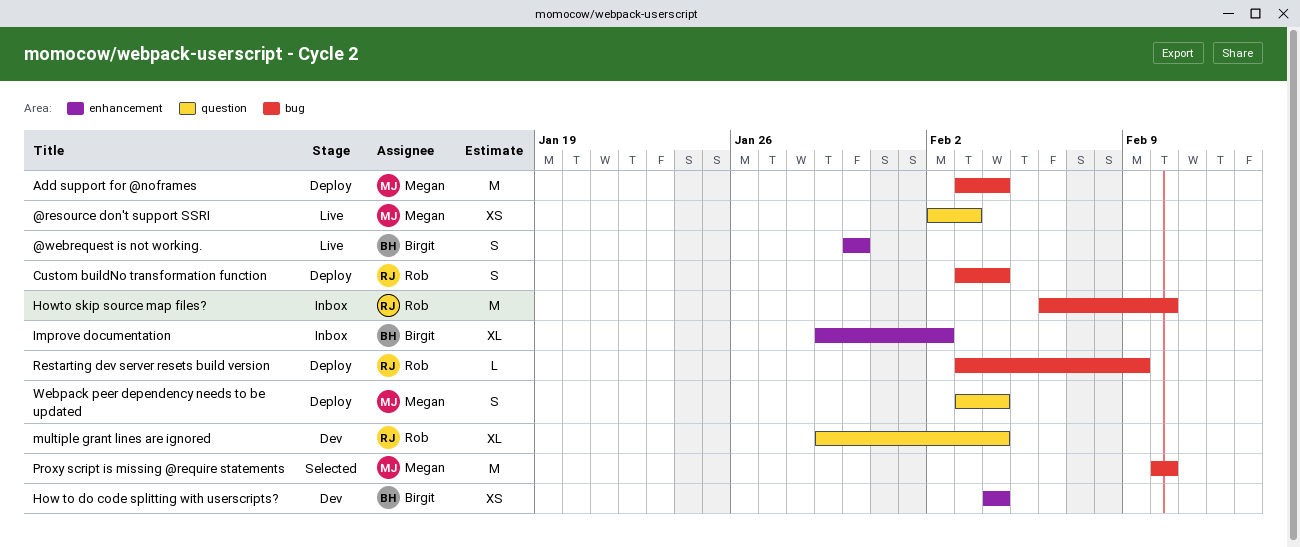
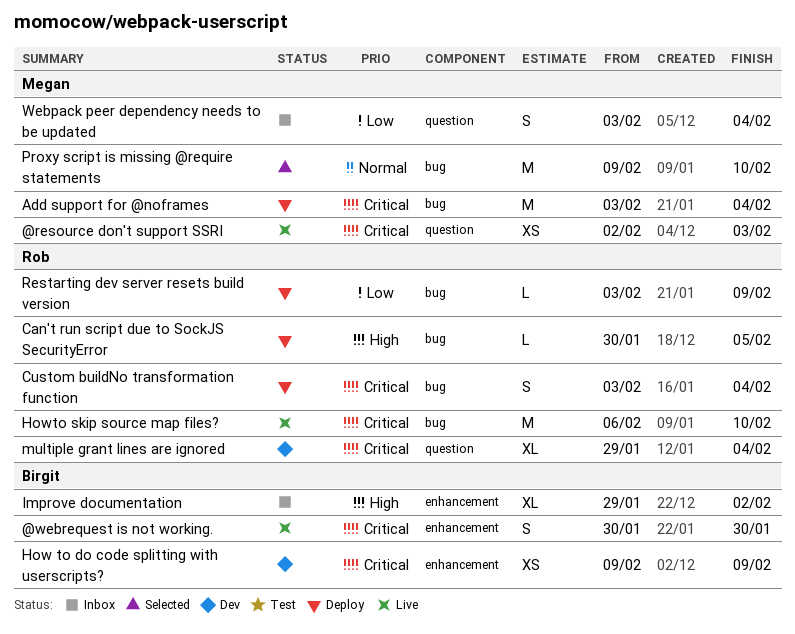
Can't run script due to SockJS SecurityError: none -> present
How to do code splitting with userscripts?, start: Feb 4 -> Feb 9
How to do code splitting with userscripts?, due: Feb 4 -> Feb 9
Howto skip source map files?, status: Inbox -> Live
Proxy script is missing @require statements, start: Feb 10 -> Feb 9
Webpack peer dependency needs to be updated, status: Deploy -> Inbox

